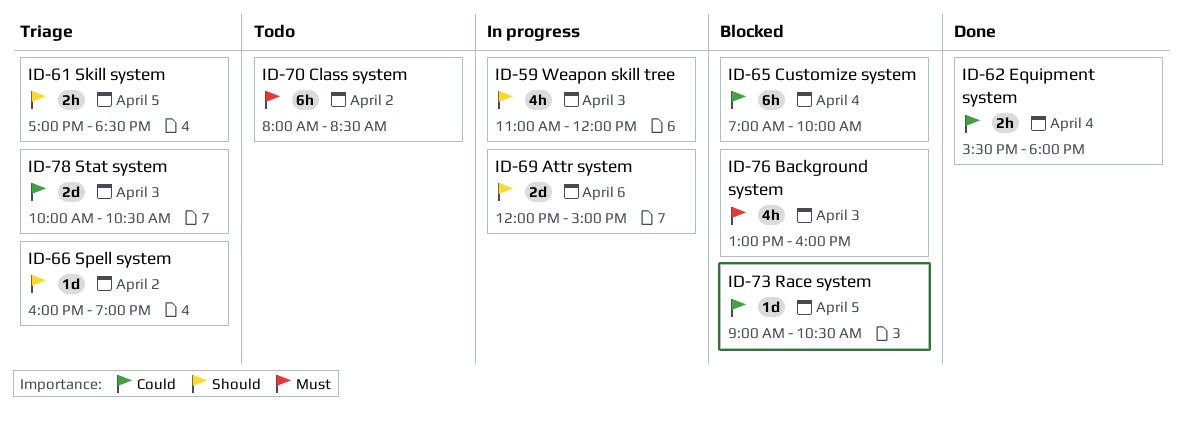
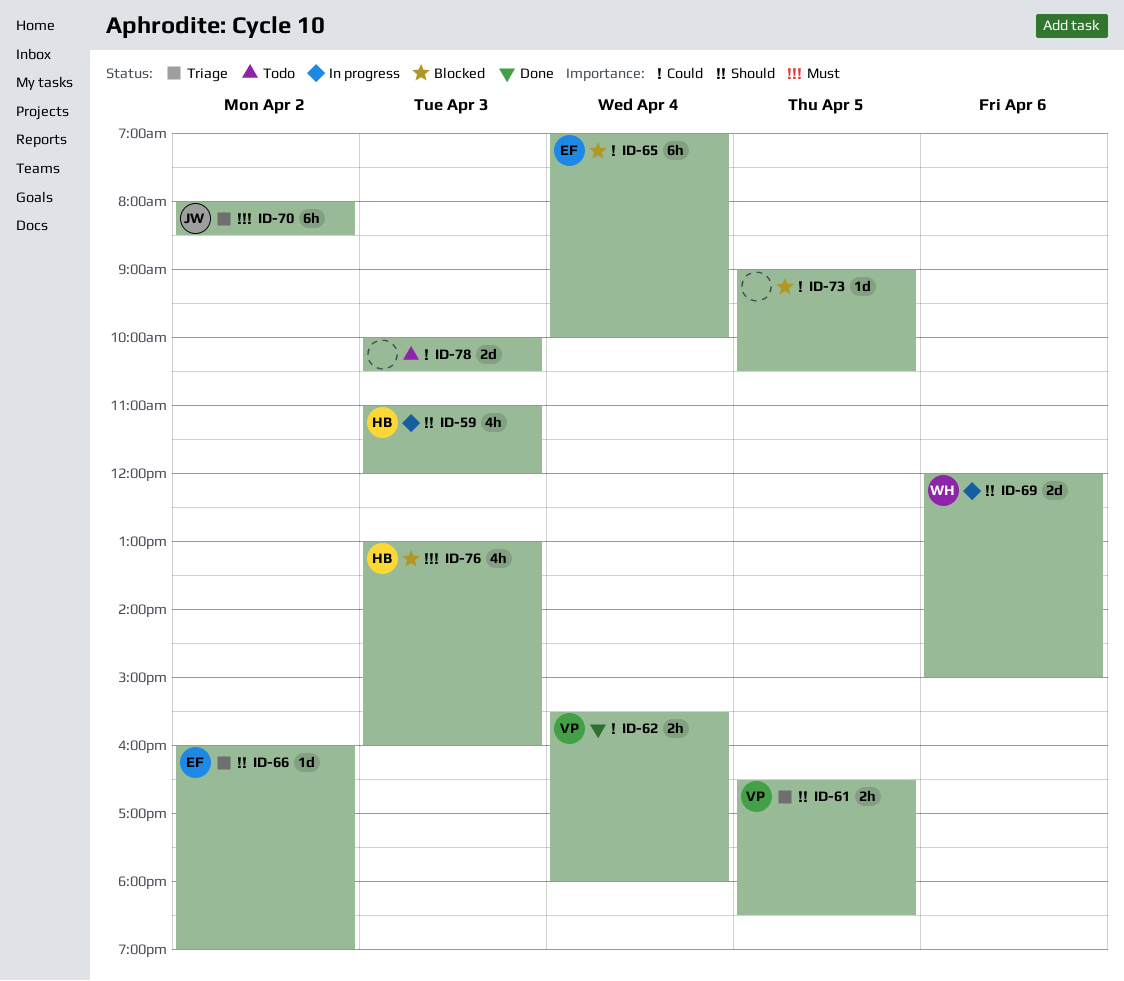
ID-61, begins: 17:00 -> 16:30
ID-70, status: Todo -> Triage
ID-78, status: Triage -> Todo

